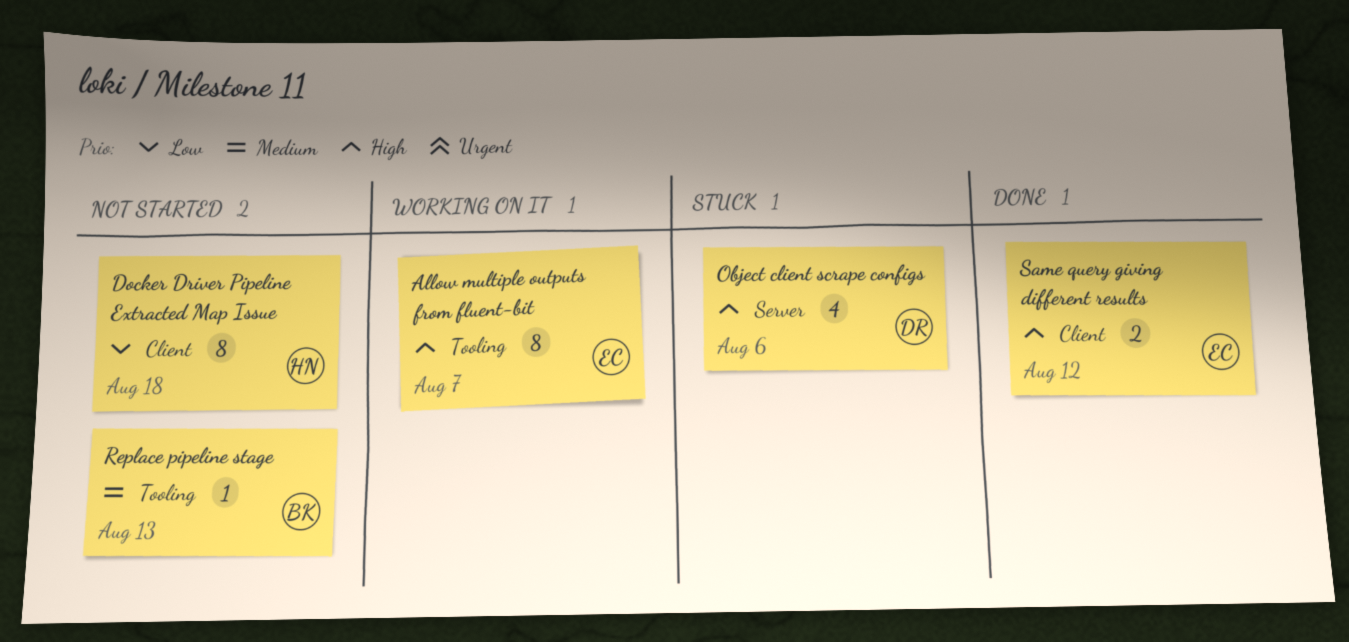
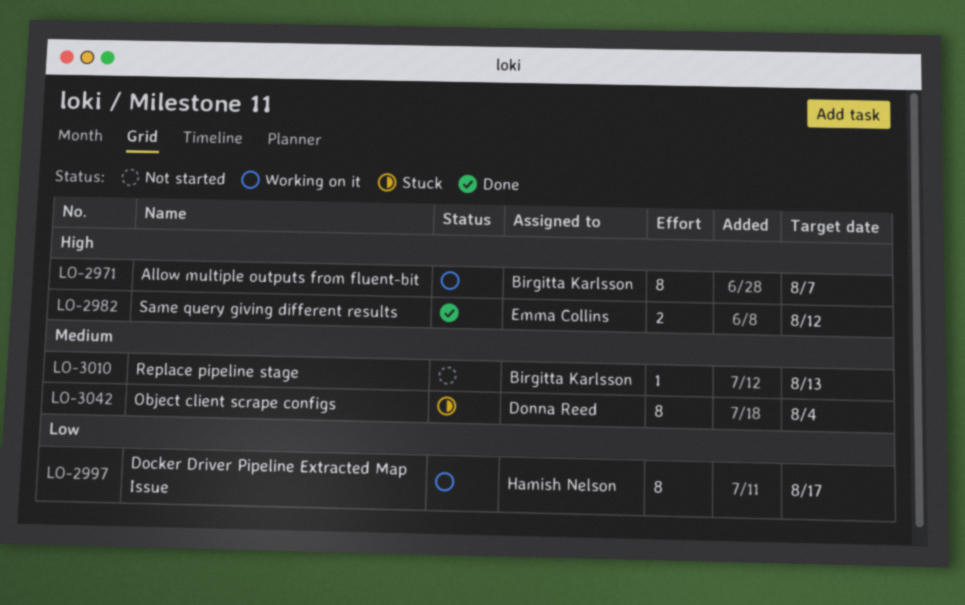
Allow multiple outputs from fluent-bit, owner: Emma Collins -> Birgitta Karlsson
Docker Driver Pipeline Extracted Map Issue, status: Not started -> Working on it
Docker Driver Pipeline Extracted Map Issue, due: Aug 18 -> Aug 17
Object client scrape configs, priority: High -> Medium
Object client scrape configs, estimate: 4 -> 8
Object client scrape configs, due: Aug 6 -> Aug 4

